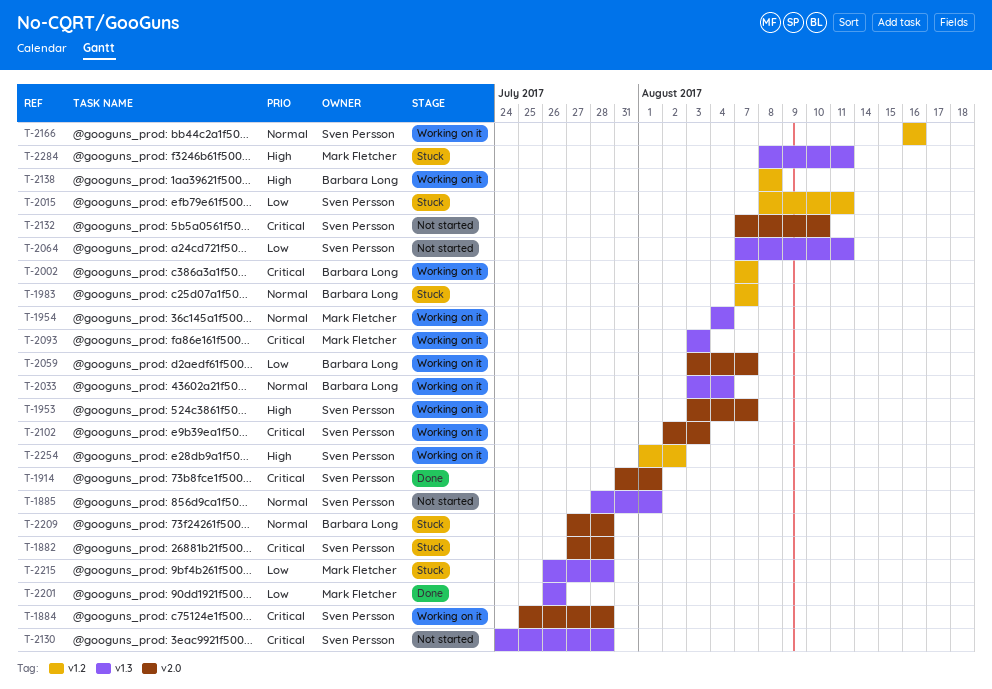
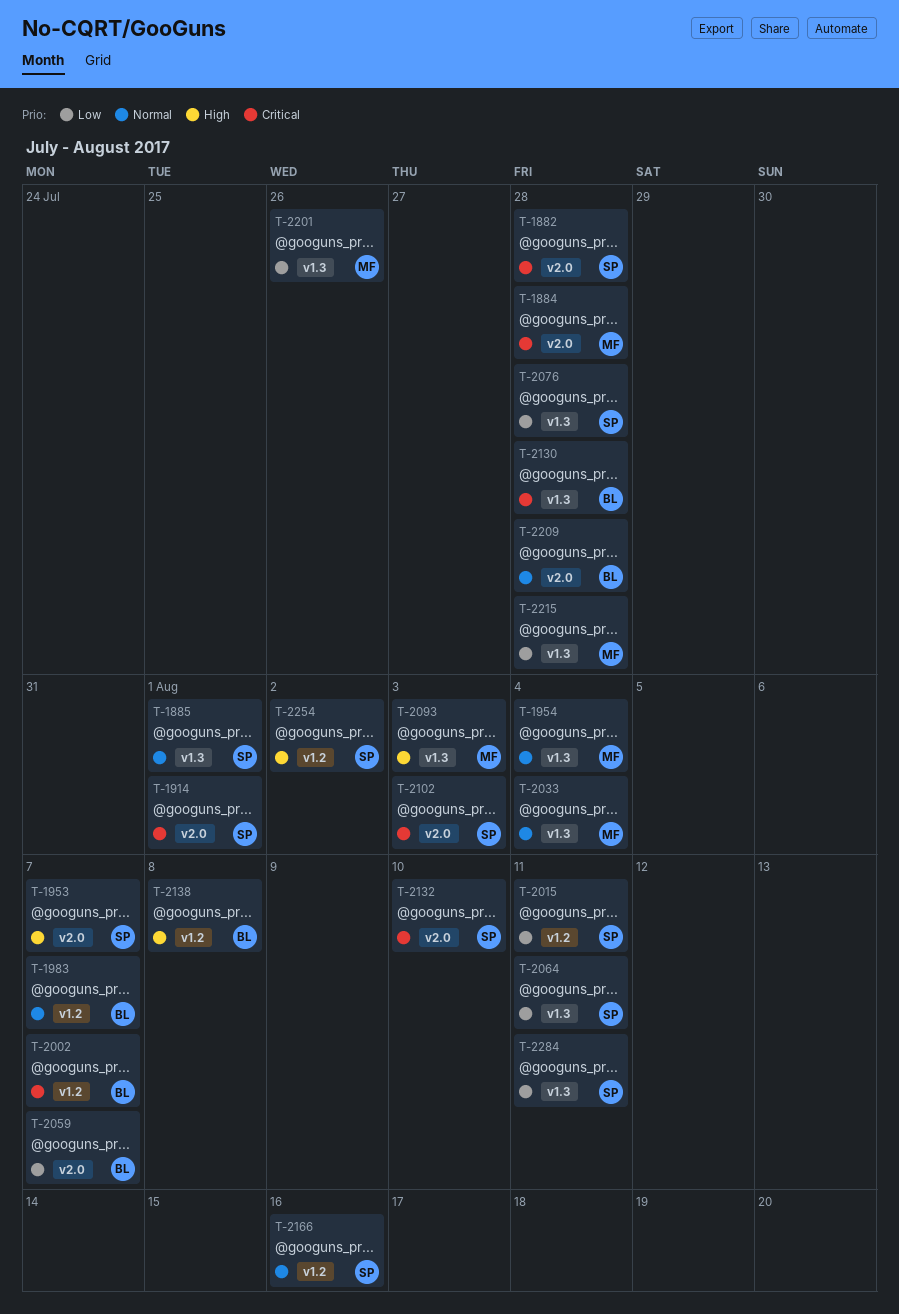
T-1884, owner: Sven Persson -> Mark Fletcher
T-2033, owner: Barbara Long -> Mark Fletcher
T-2076: none -> present
T-2093, priority: Critical -> High
T-2130, owner: Sven Persson -> Barbara Long
T-2284, owner: Mark Fletcher -> Sven Persson
T-2284, priority: High -> Low

